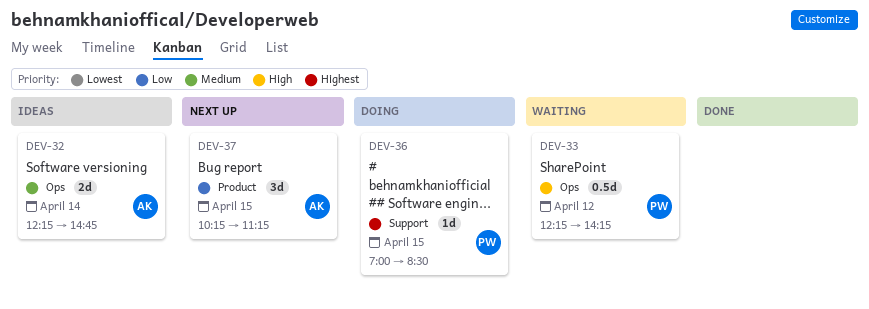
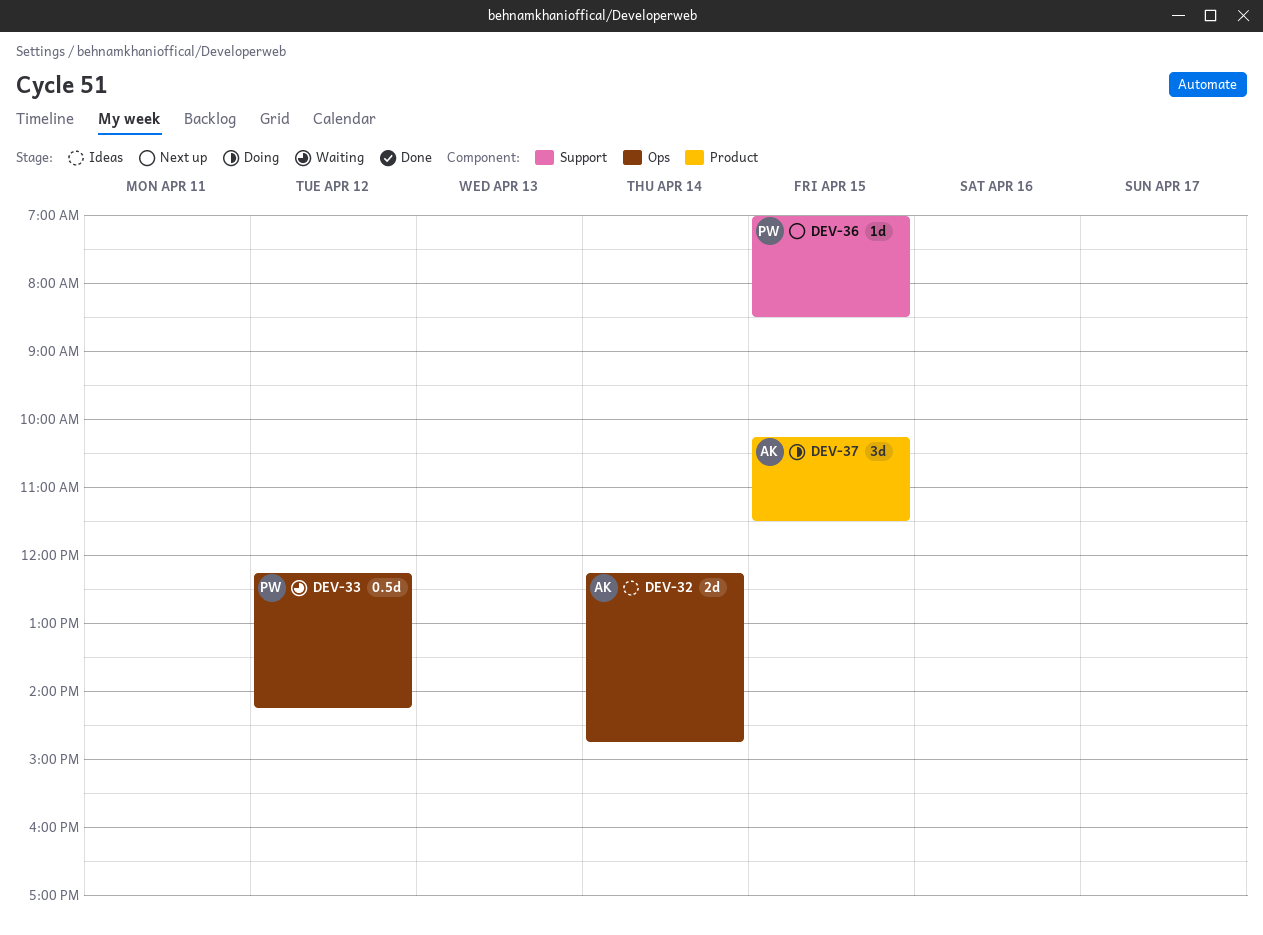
DEV-36, status: Doing -> Next up
DEV-37, status: Next up -> Doing
DEV-37, ends: 11:15 -> 11:30

